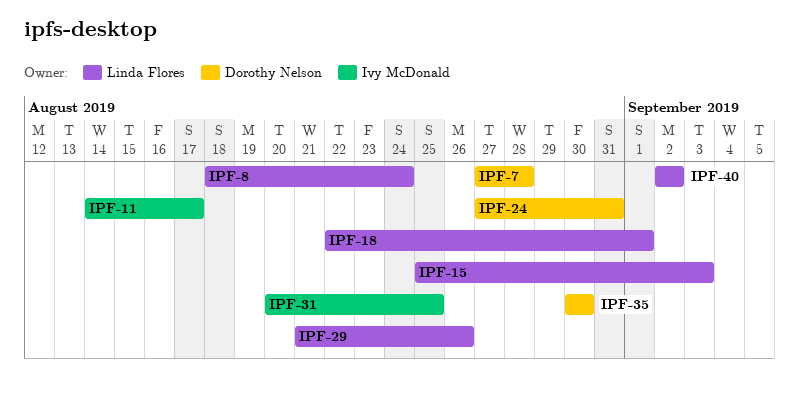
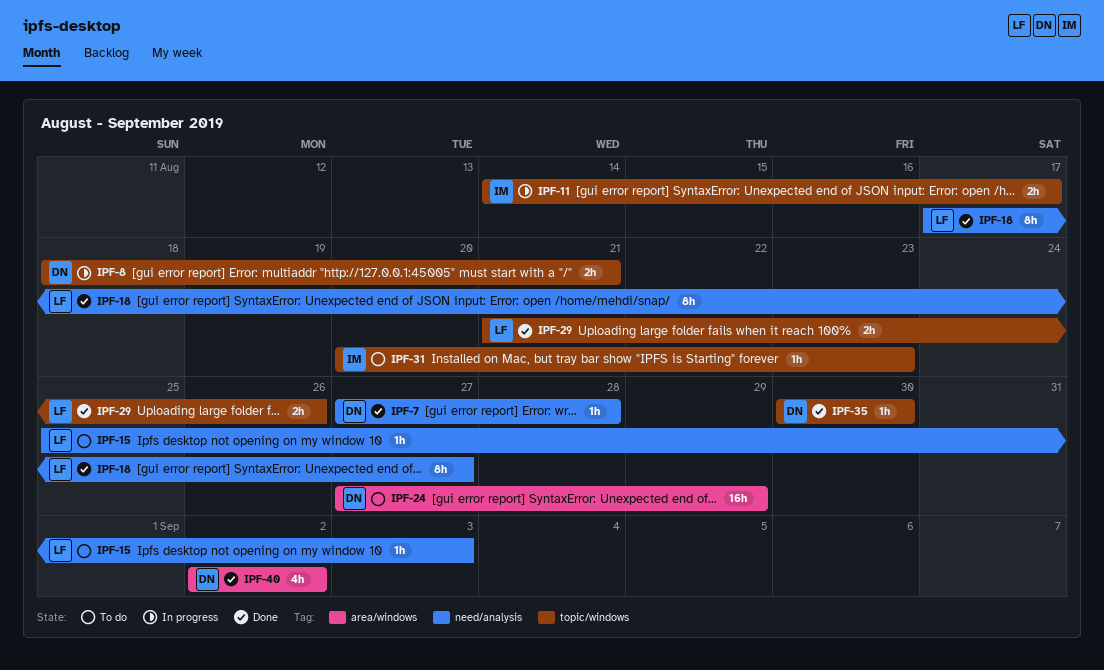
IPF-8, owner: Linda Flores -> Dorothy Nelson
IPF-8, due: Aug 24 -> Aug 21
IPF-18, start: Aug 22 -> Aug 17
IPF-18, due: Sep 1 -> Aug 27
IPF-24, due: Aug 31 -> Aug 29
IPF-31, due: Aug 25 -> Aug 23
IPF-40, owner: Linda Flores -> Dorothy Nelson

